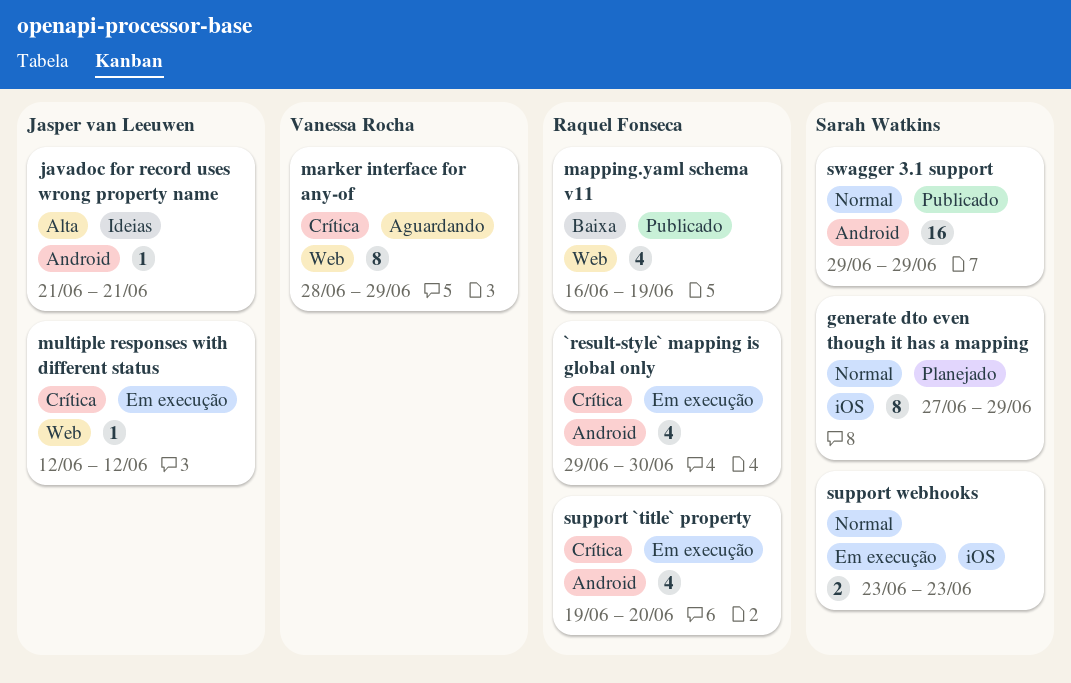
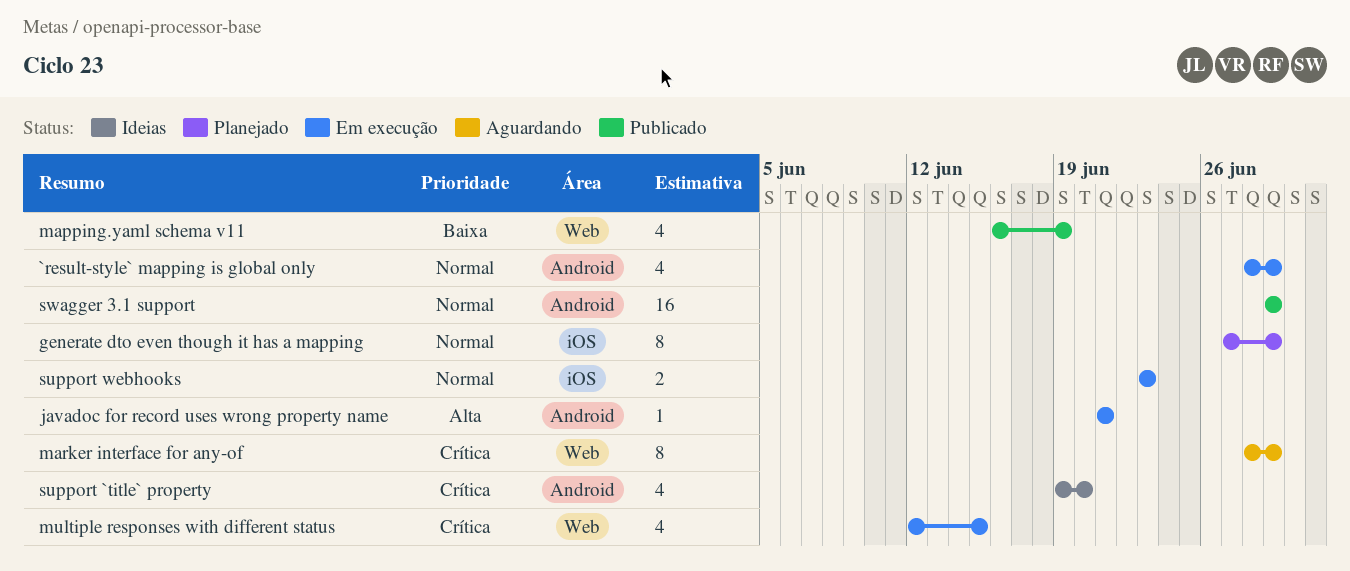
`result-style` mapping is global only, priority: Crítica -> Normal
`result-style` mapping is global only, start: Jun 29 -> Jun 28
`result-style` mapping is global only, due: Jun 30 -> Jun 29
javadoc for record uses wrong property name, status: Ideias -> Em execução
multiple responses with different status, estimate: 1 -> 4
multiple responses with different status, due: Jun 12 -> Jun 15
support `title` property, status: Em execução -> Ideias

